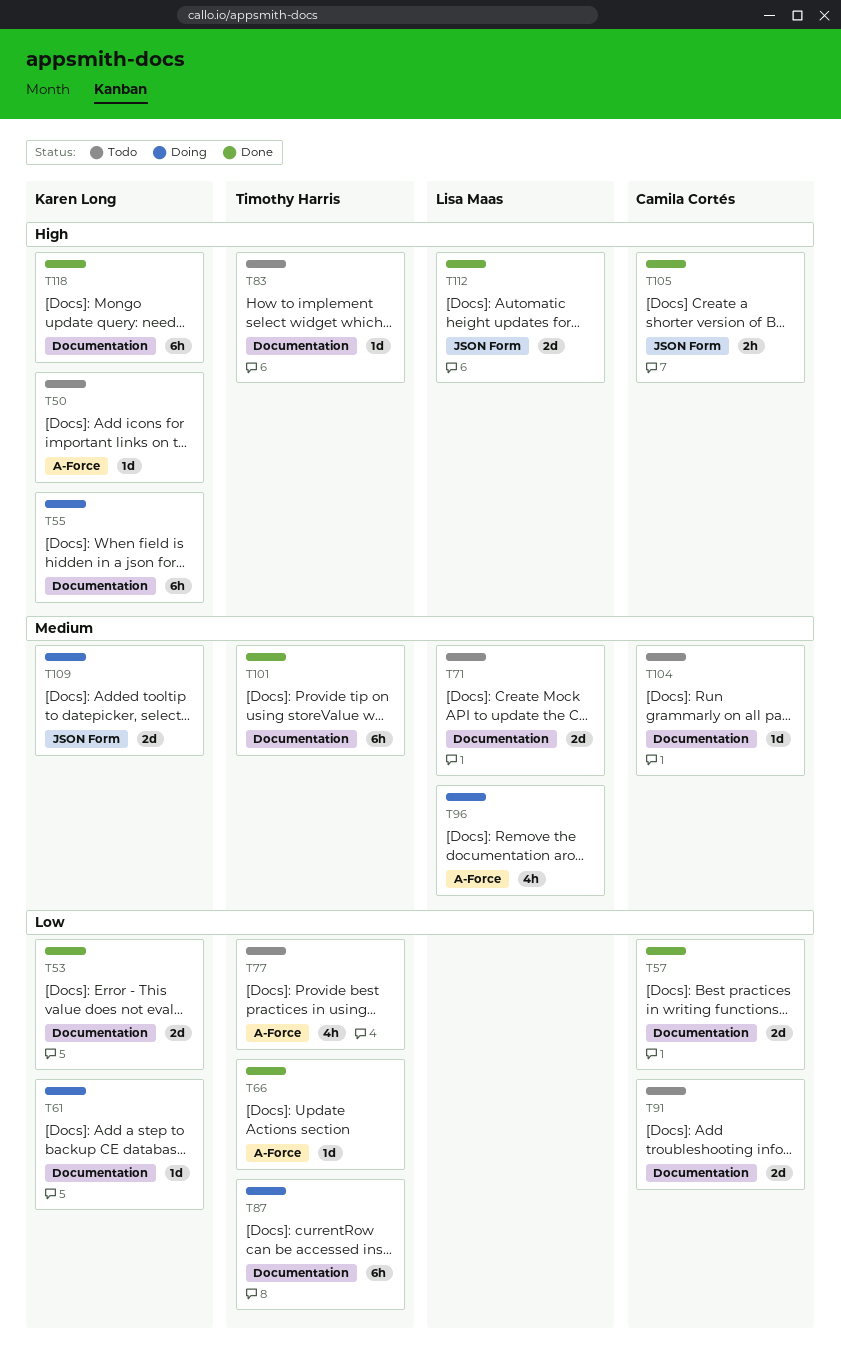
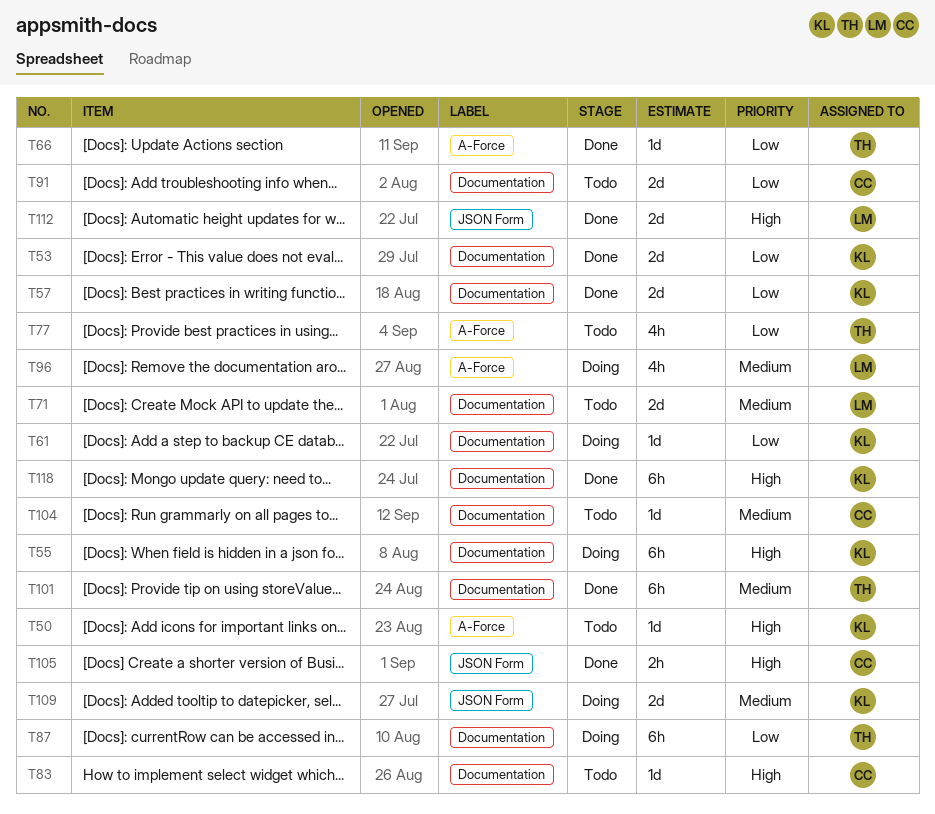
T57, owner: Camila Cortés -> Karen Long
T83, owner: Timothy Harris -> Camila Cortés

